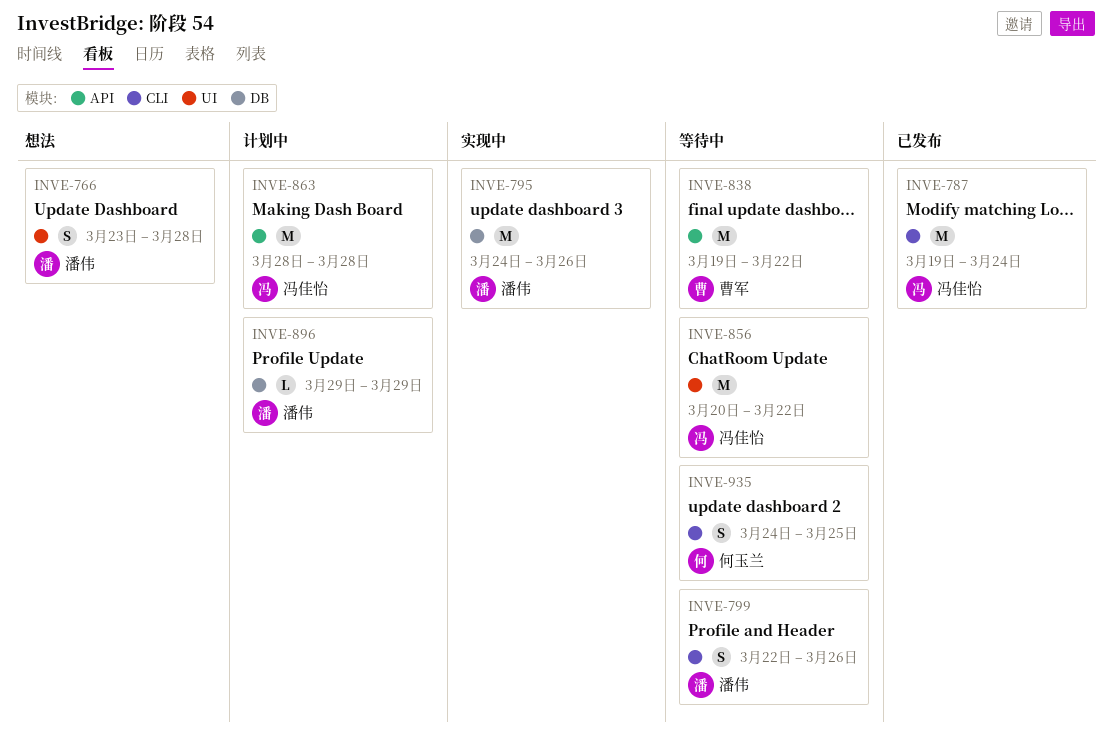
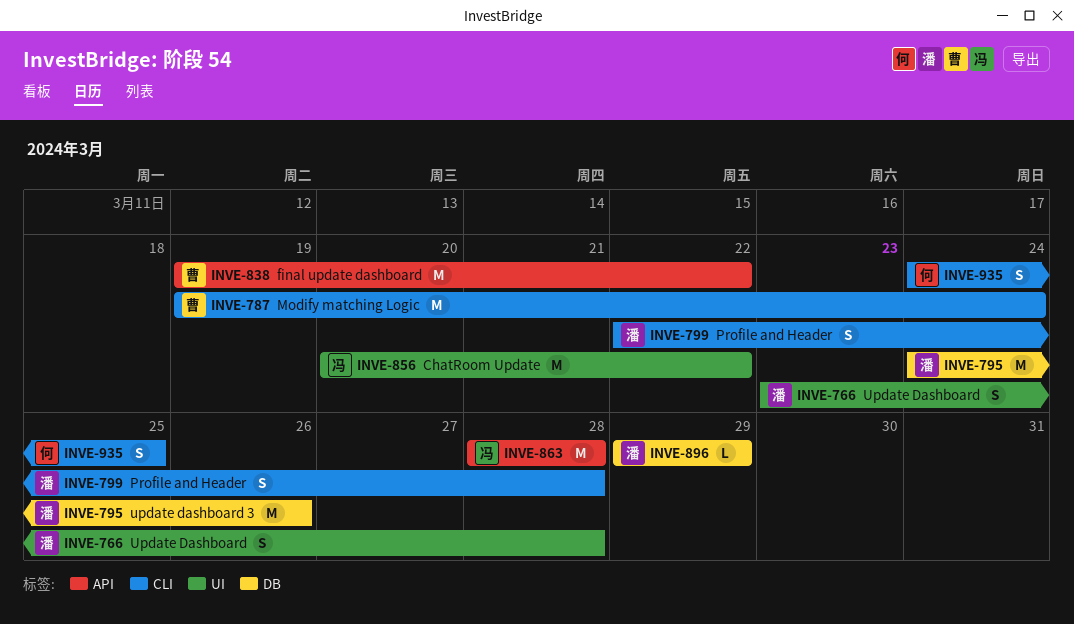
INVE-787, owner: 冯佳怡 -> 曹军
INVE-799, due: Mar 26 -> Mar 28

